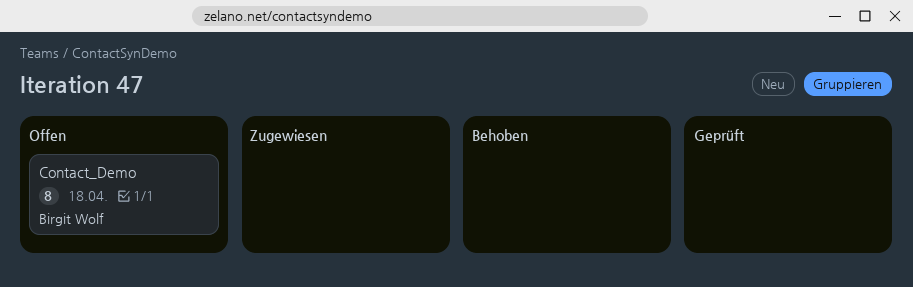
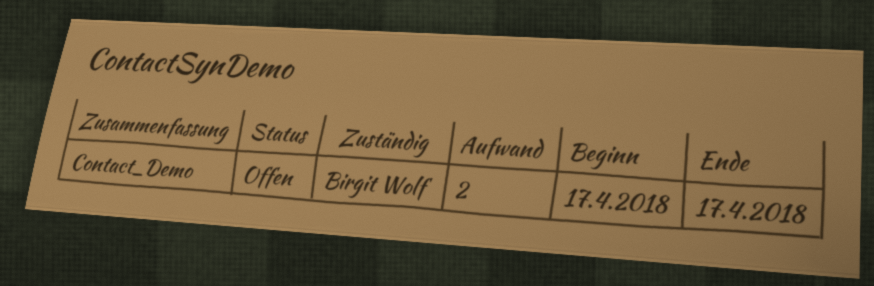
Contact_Demo, estimate: 8 -> 2
Contact_Demo, due: Apr 18 -> Apr 17

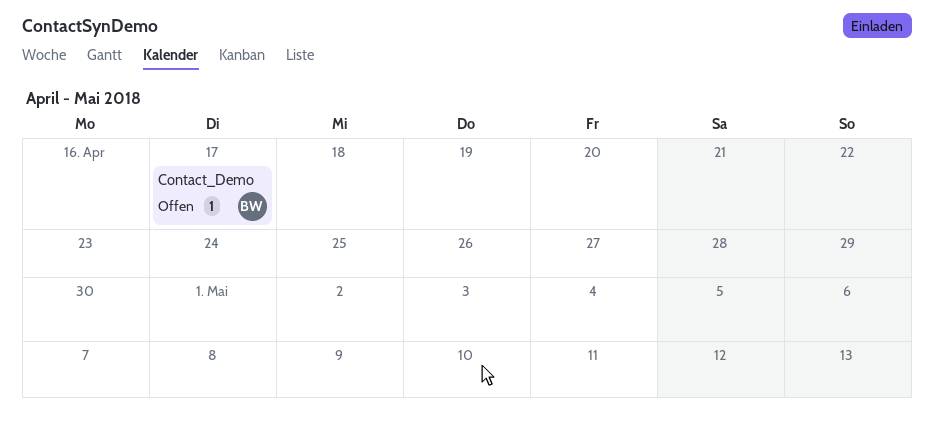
Contact_Demo, estimate: 2 -> 1

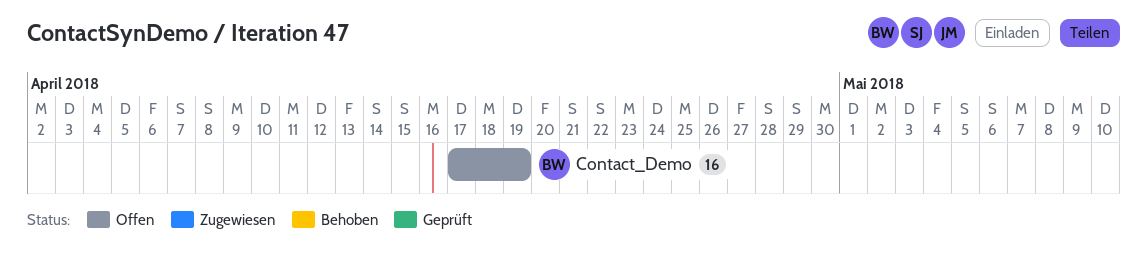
Contact_Demo, estimate: 1 -> 16
Contact_Demo, due: Apr 17 -> Apr 19

